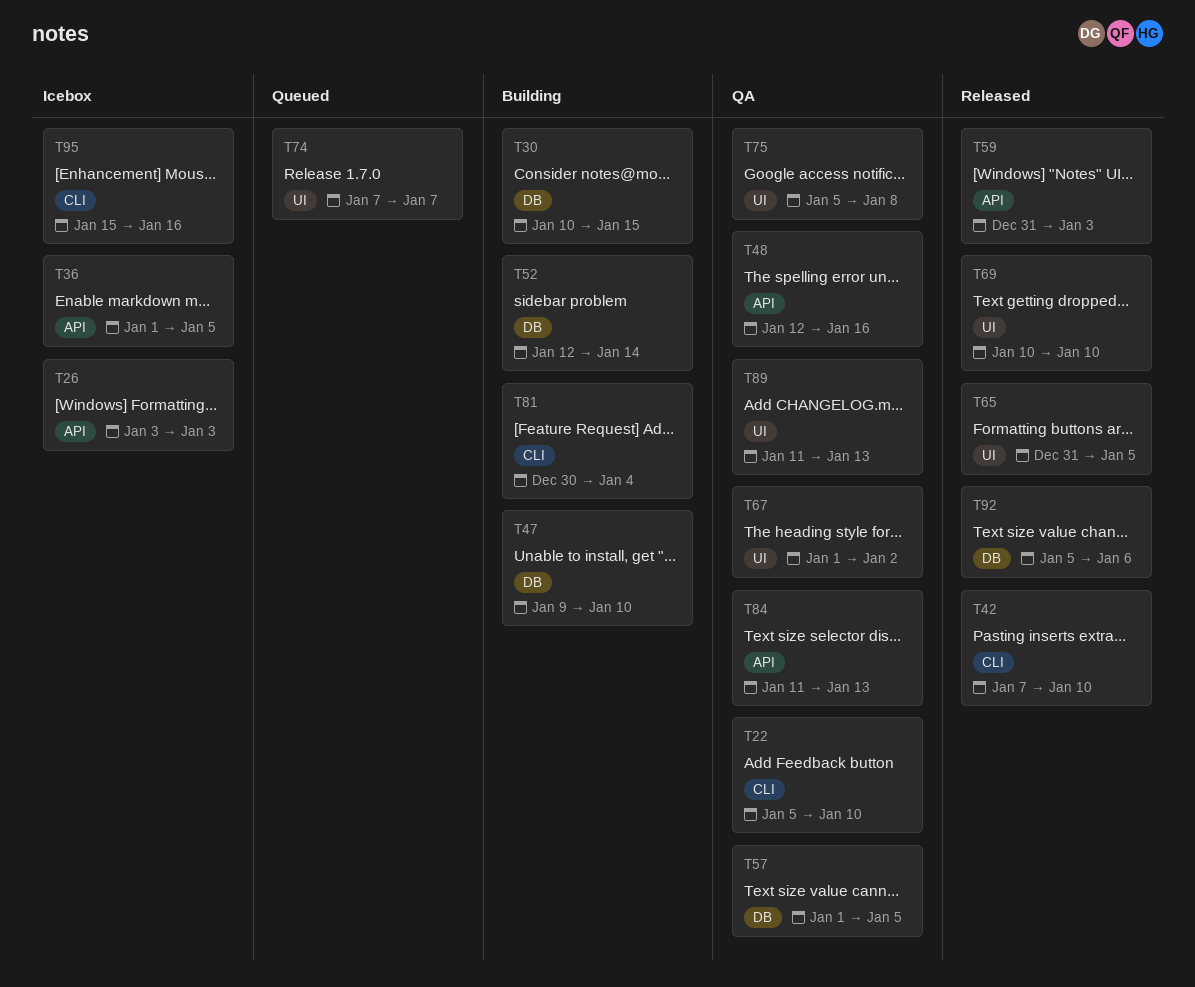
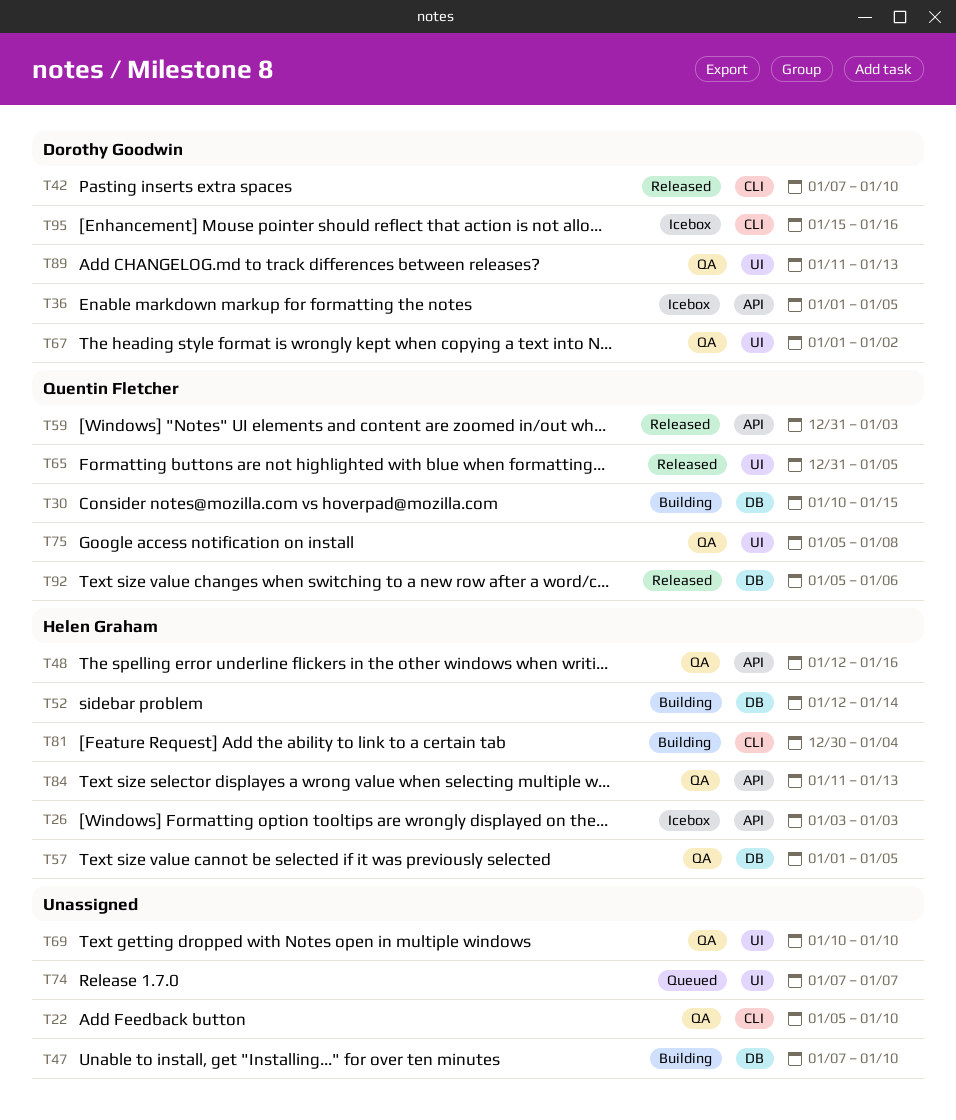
T47, start: Jan 9 -> Jan 7
T69, status: Released -> QA

